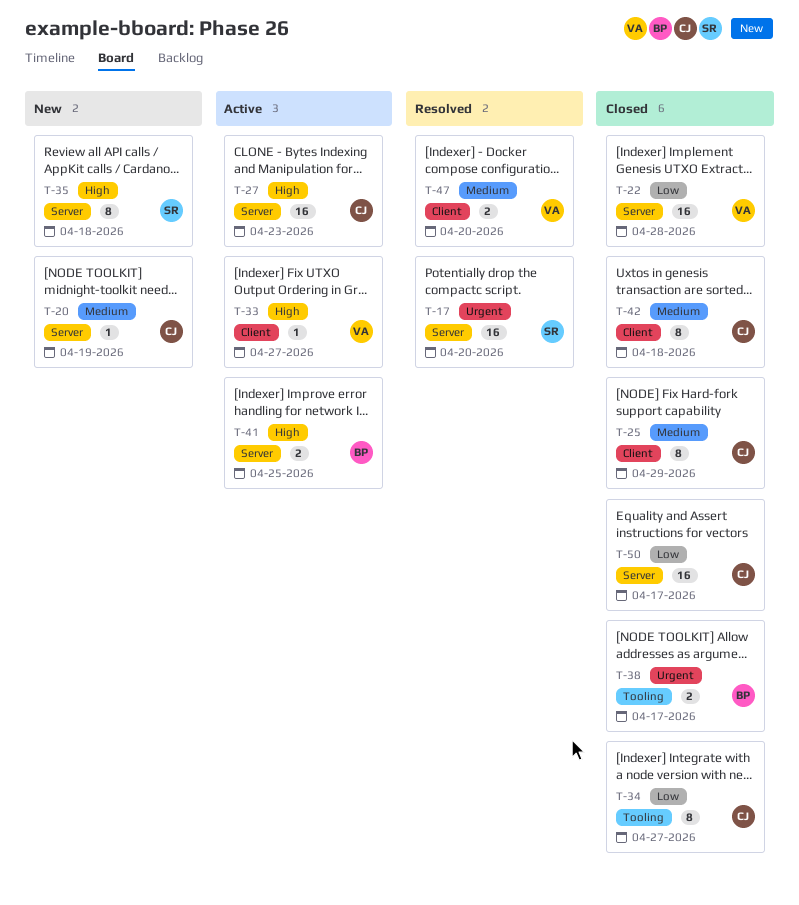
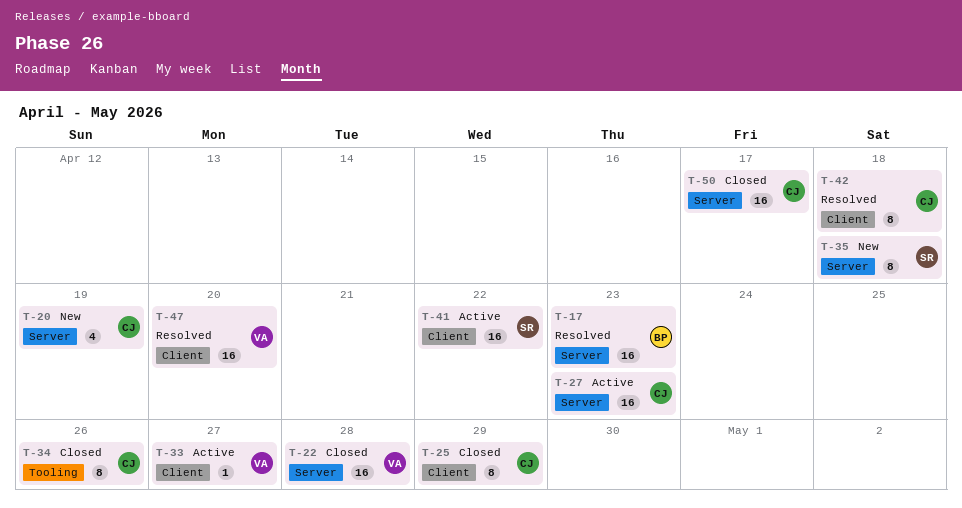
T-17, owner: SR -> BP
T-17, due: Apr 20 -> Apr 23
T-20, estimate: 1 -> 4
T-34, due: Apr 27 -> Apr 26
T-38: present -> none
T-41, owner: BP -> SR
T-41, label: Server -> Client
T-41, estimate: 2 -> 16
T-41, due: Apr 25 -> Apr 22
T-42, status: Closed -> Resolved
T-47, estimate: 2 -> 16

